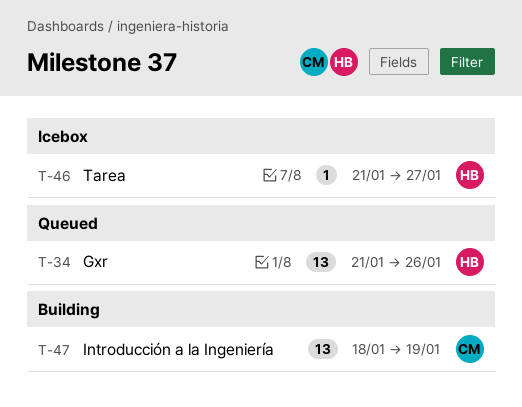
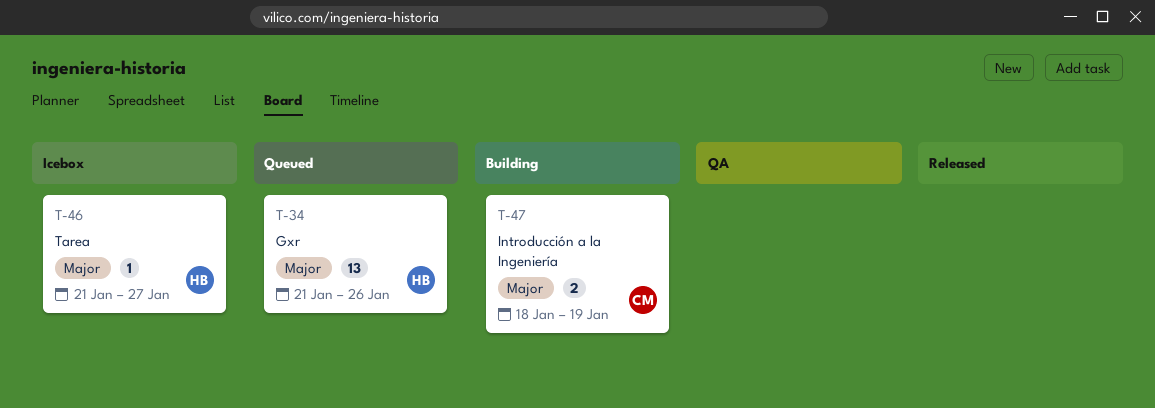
T-47, estimate: 13 -> 2

